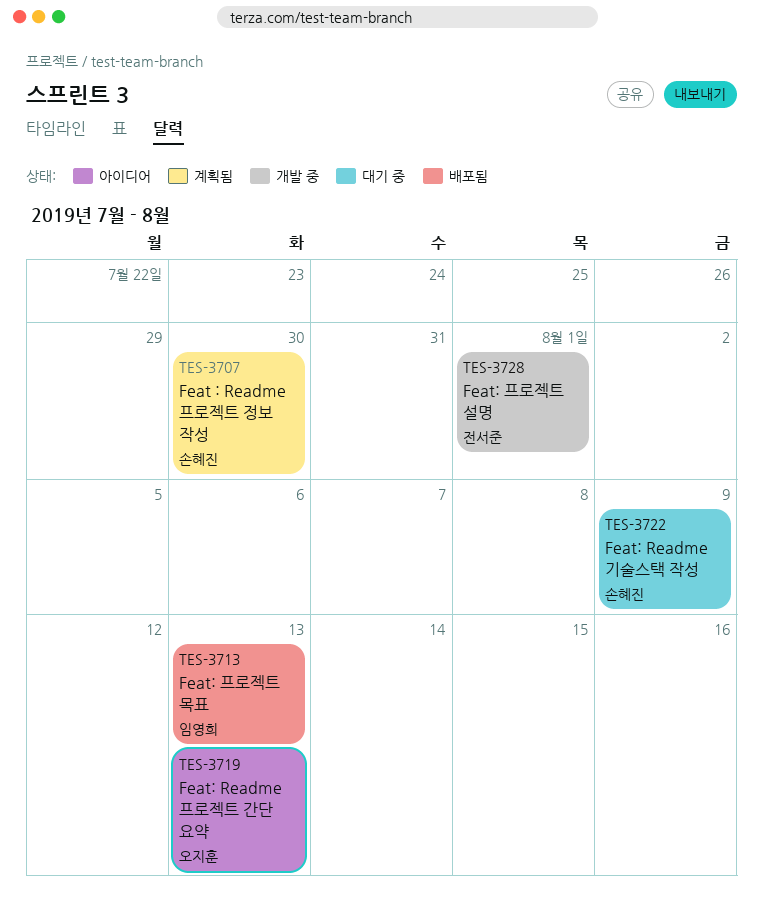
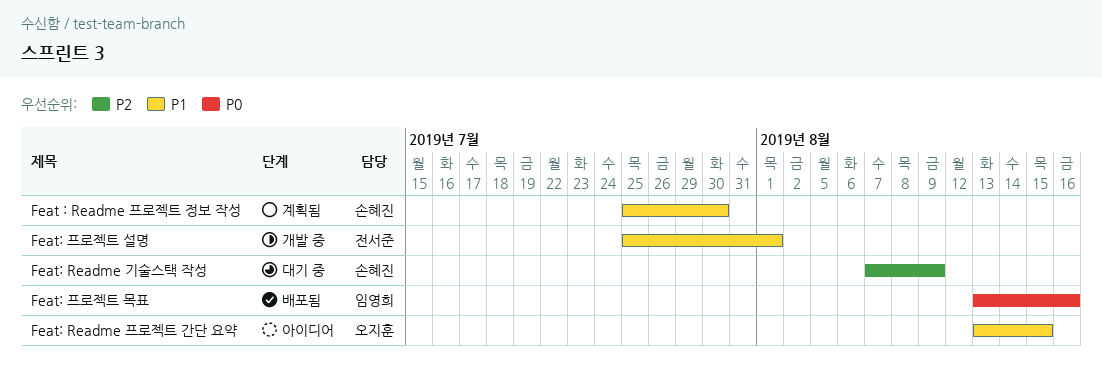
Feat: Readme 프로젝트 간단 요약, due: Aug 13 -> Aug 15
Feat: 프로젝트 목표, due: Aug 13 -> Aug 16

